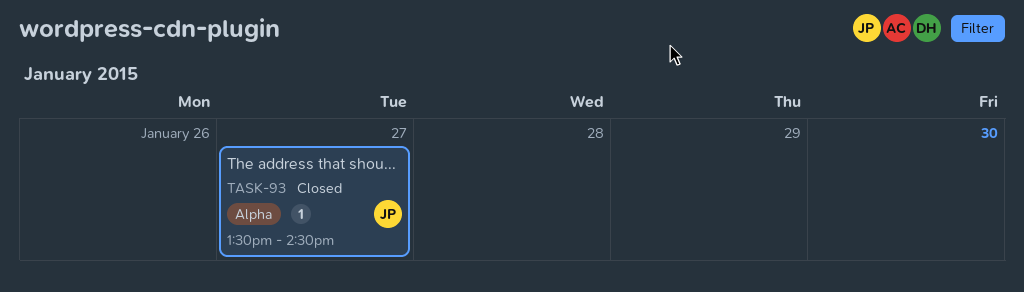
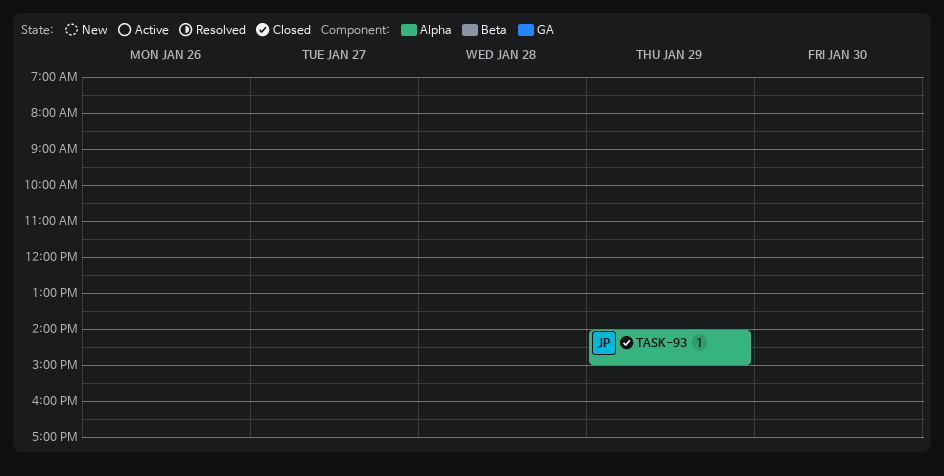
TASK-93, day: Jan 27 -> Jan 29
TASK-93, begins: 13:30 -> 14:00
TASK-93, ends: 14:30 -> 15:00

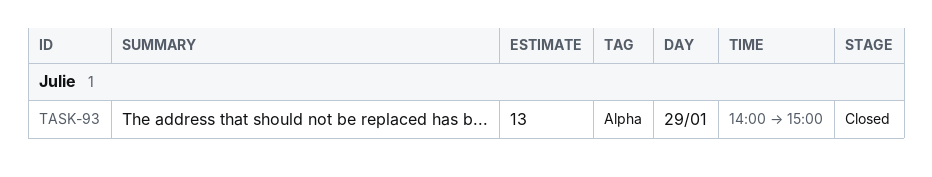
TASK-93, estimate: 1 -> 13

